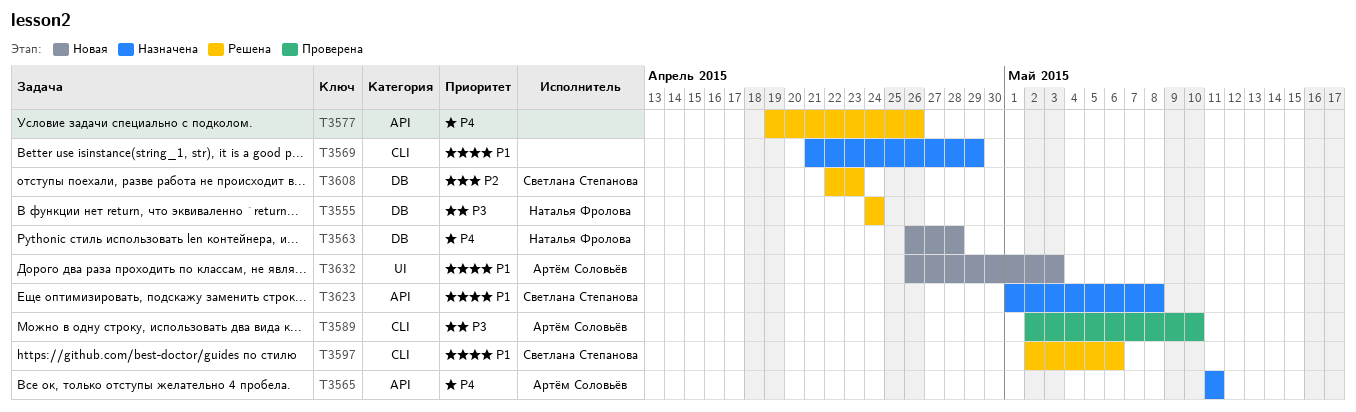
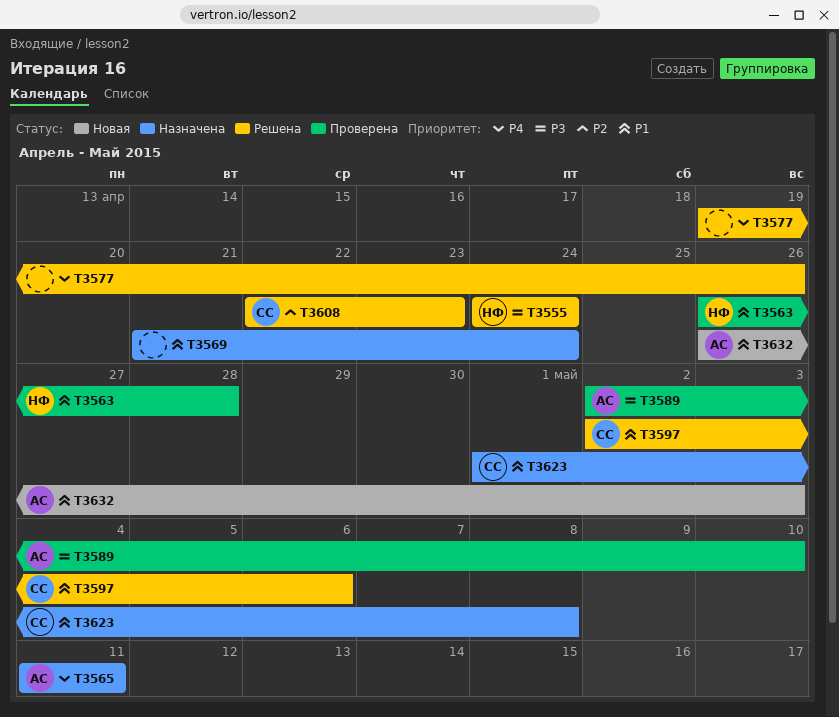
T3563, status: Новая -> Проверена
T3563, priority: P4 -> P1
T3569, due: Apr 29 -> Apr 24

